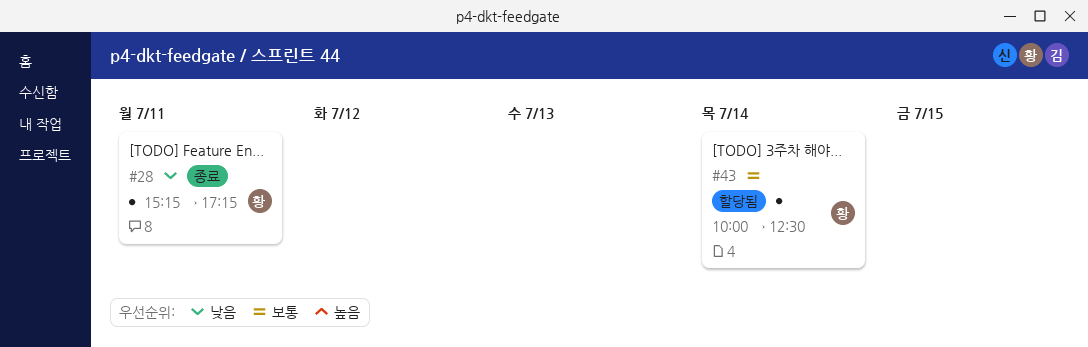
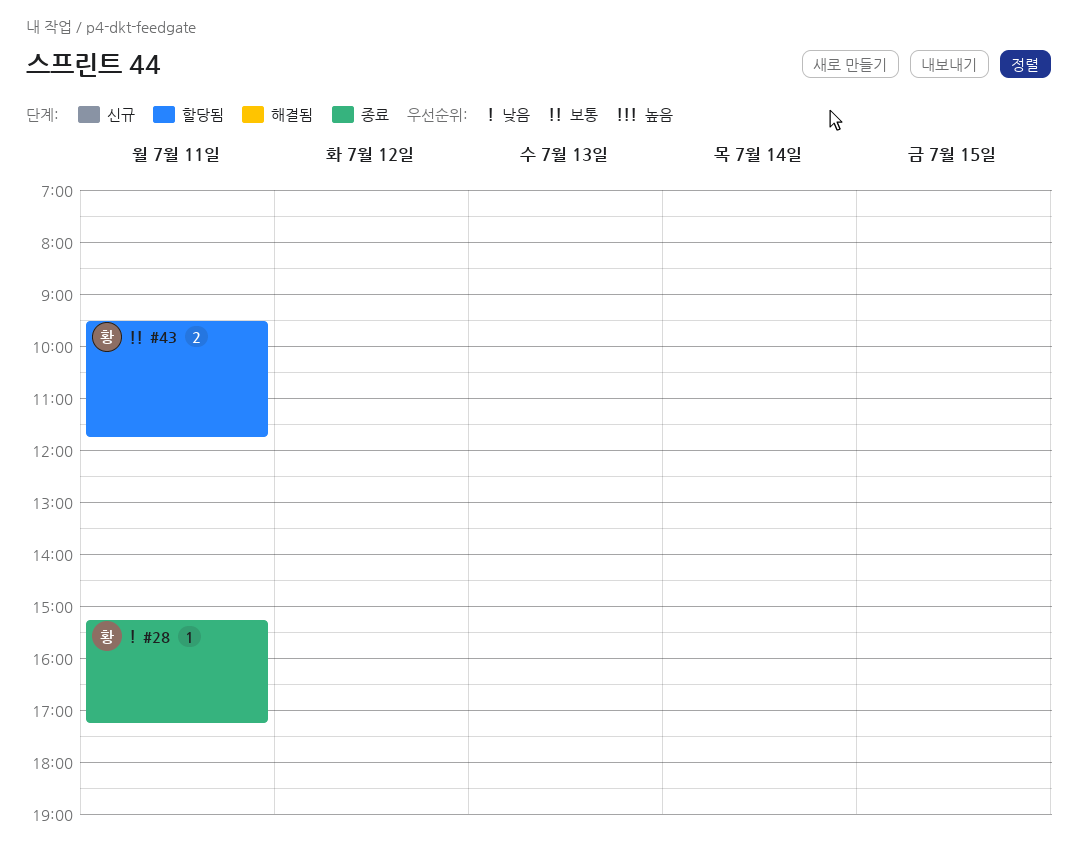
#43, estimate: 1 -> 2
#43, day: Jul 14 -> Jul 11
#43, begins: 10:00 -> 09:30
#43, ends: 12:30 -> 11:45

